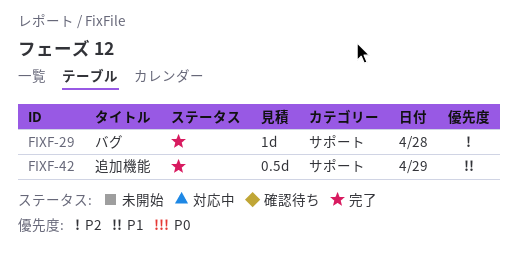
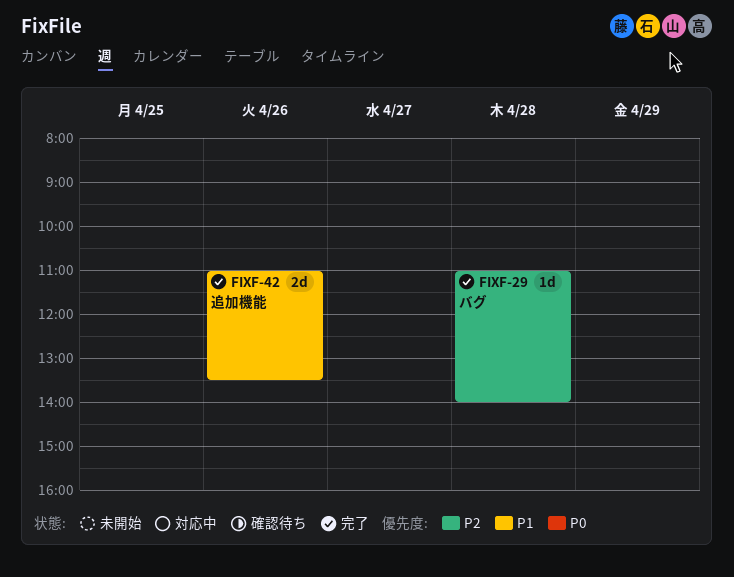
FIXF-42, estimate: 0.5d -> 2d
FIXF-42, day: Apr 29 -> Apr 26

